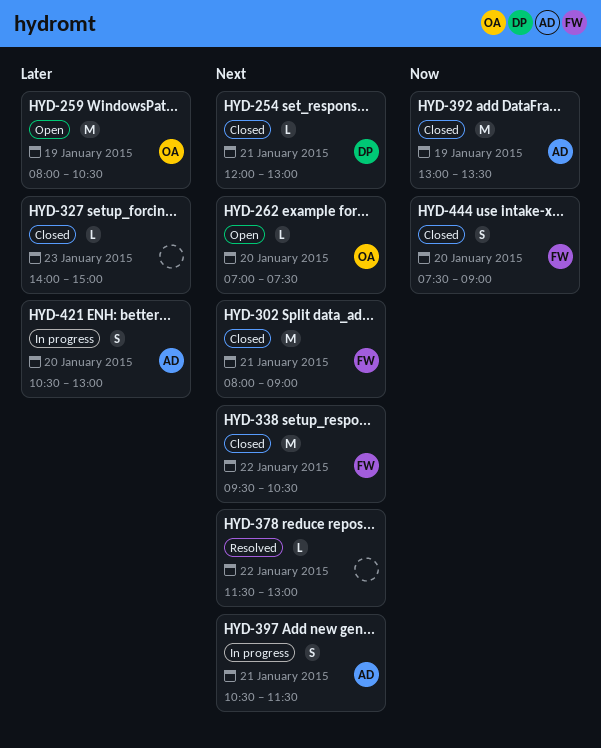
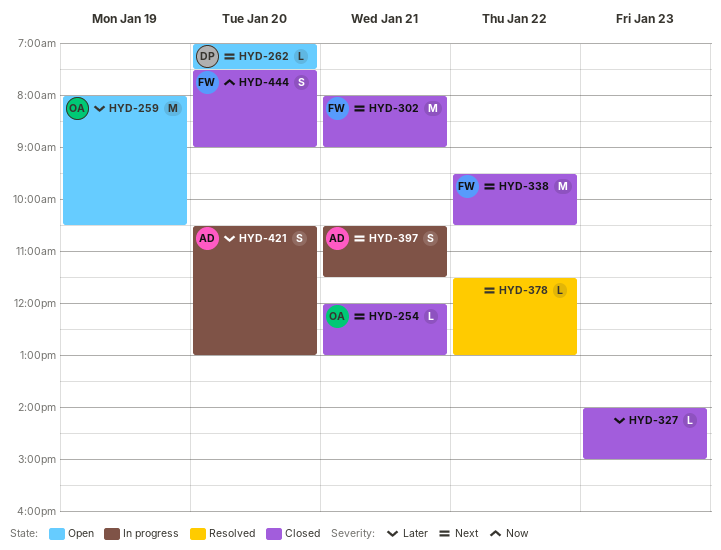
HYD-254, owner: DP -> OA
HYD-262, owner: OA -> DP
HYD-392: present -> none

